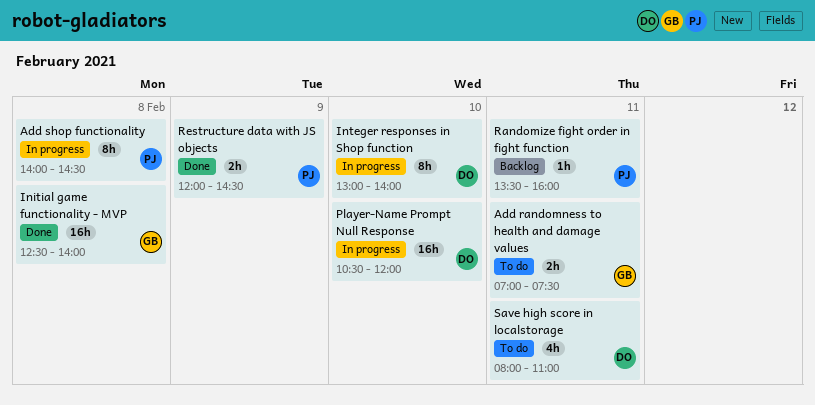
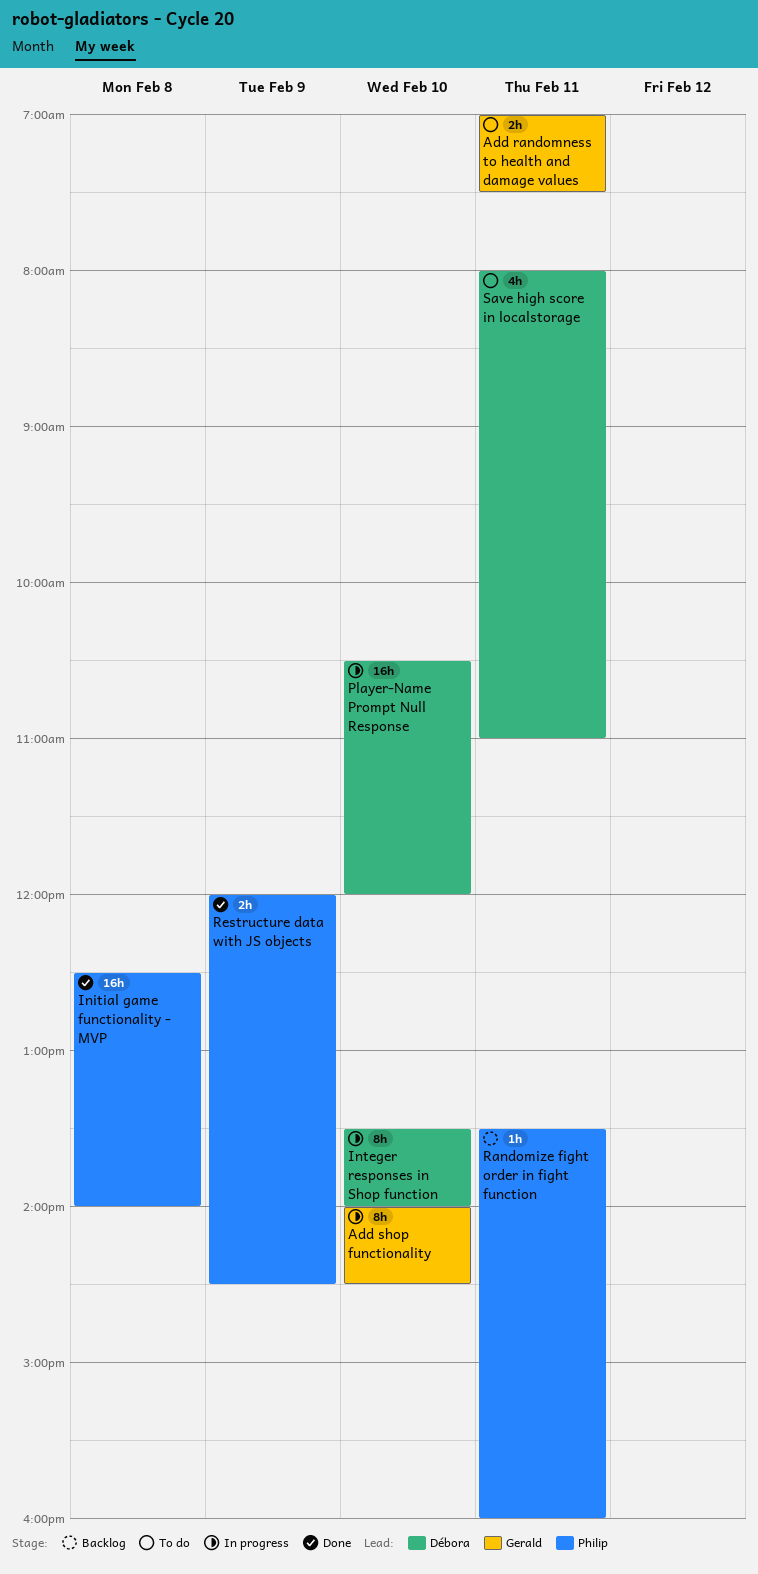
Add shop functionality, owner: Philip -> Gerald
Add shop functionality, day: Feb 8 -> Feb 10
Initial game functionality - MVP, owner: Gerald -> Philip
Integer responses in Shop function, begins: 13:00 -> 13:30

